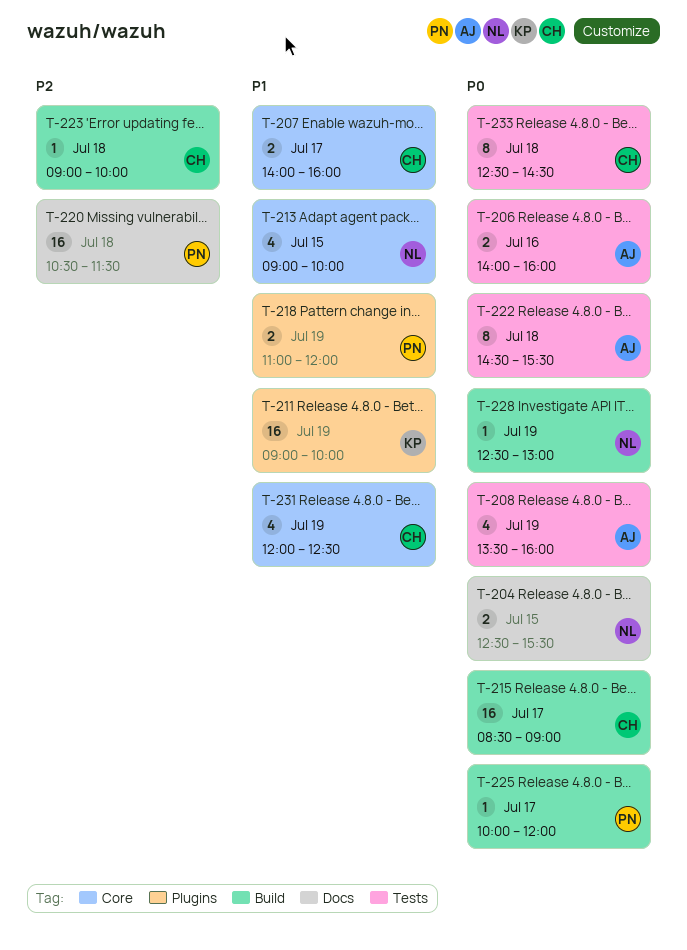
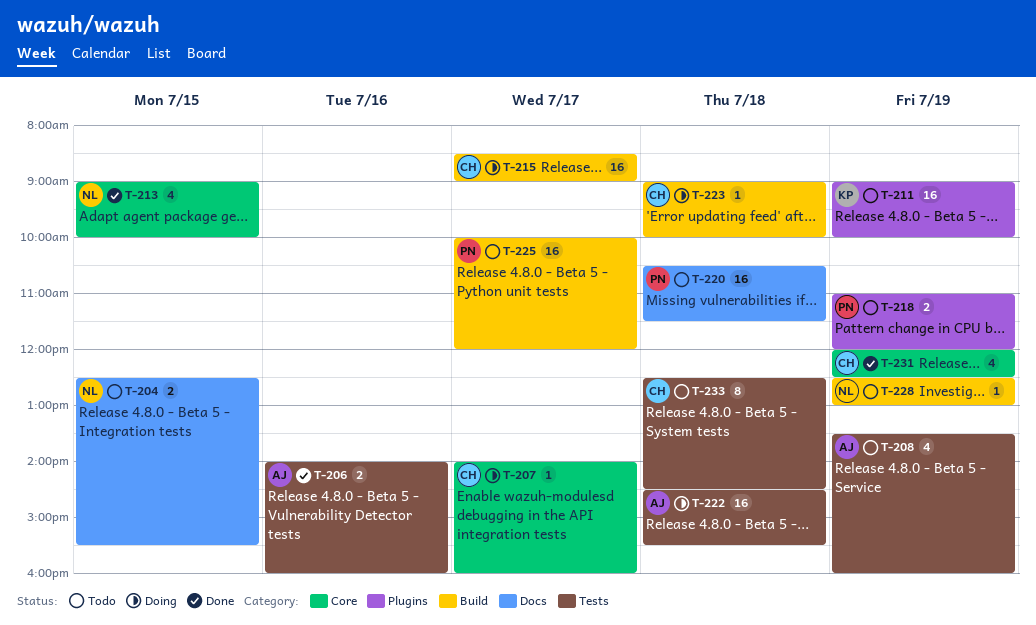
T-207, estimate: 2 -> 1
T-222, estimate: 8 -> 16
T-225, estimate: 1 -> 16

